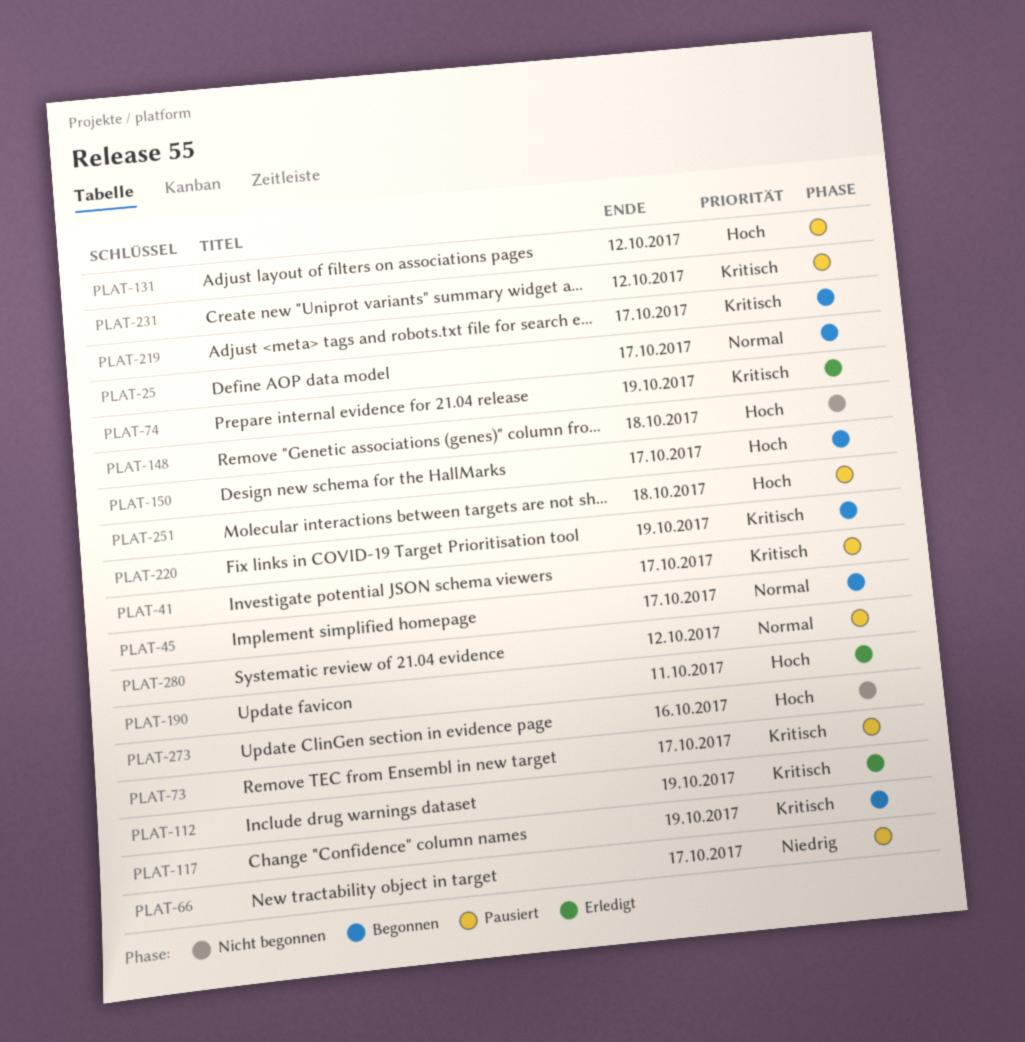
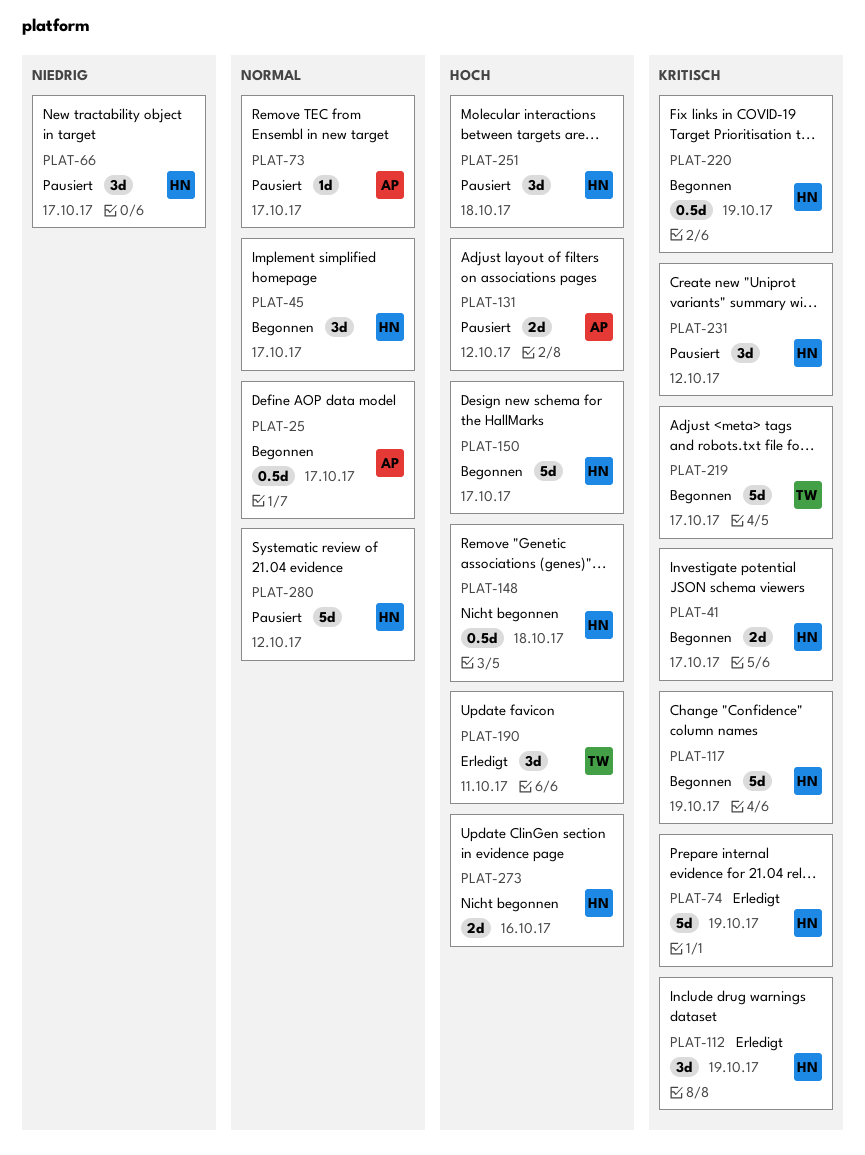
PLAT-41, status: Pausiert -> Begonnen
PLAT-73, priority: Kritisch -> Normal

